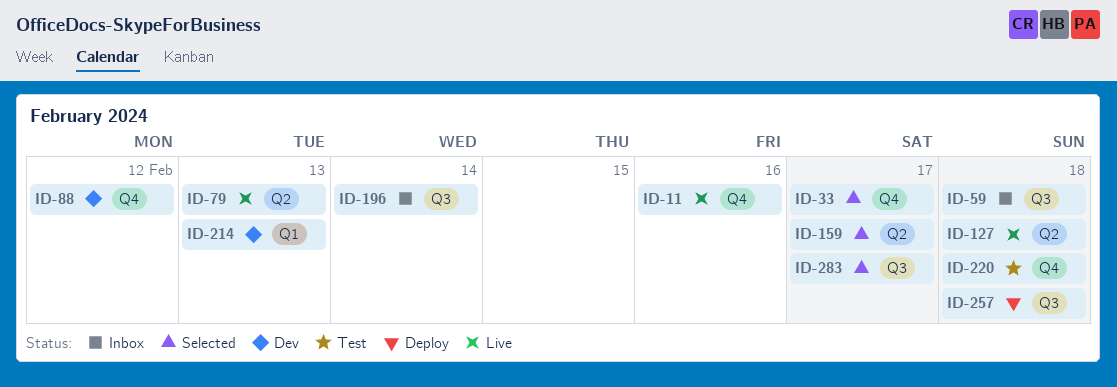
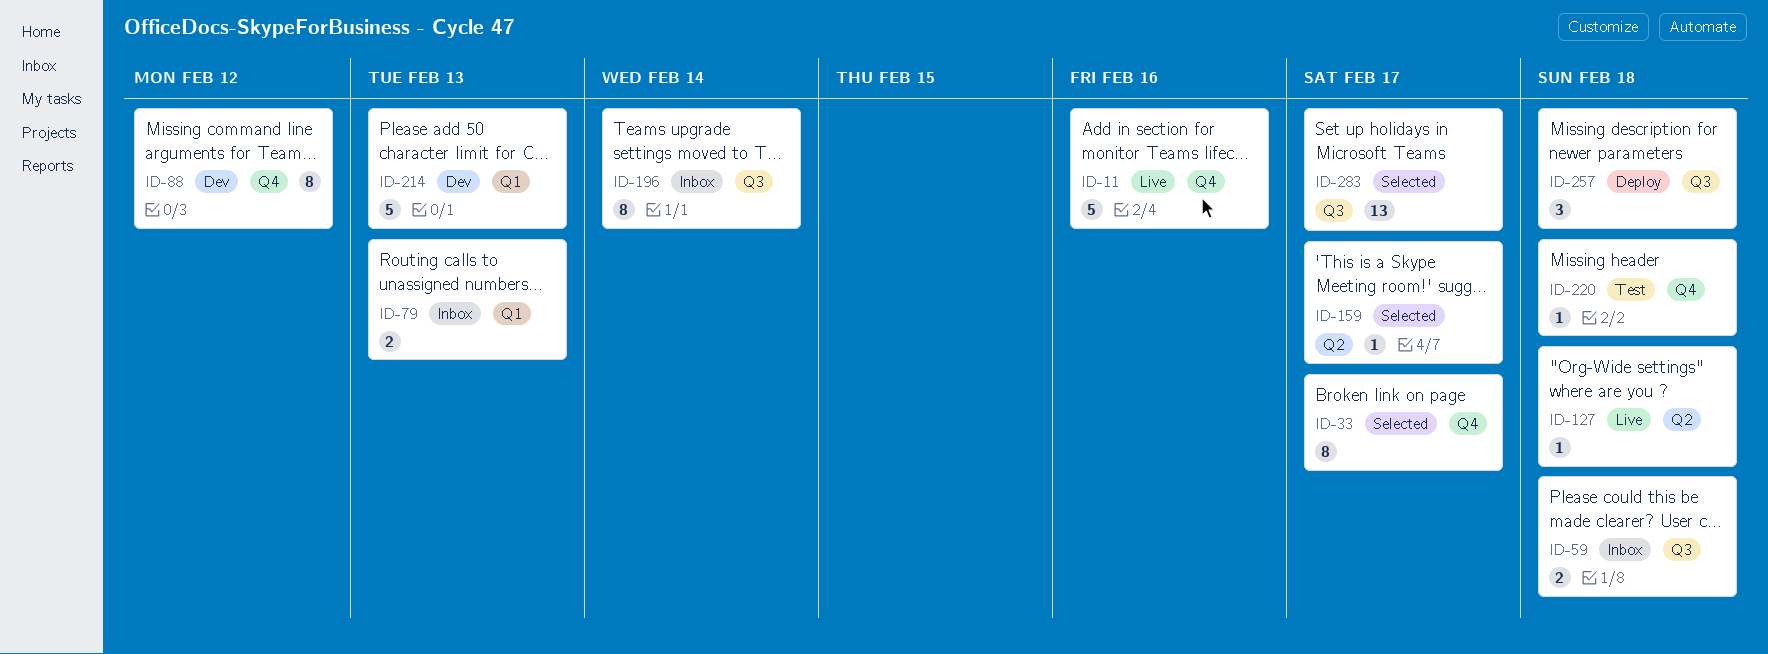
ID-79, status: Live -> Inbox
ID-79, label: Q2 -> Q1

